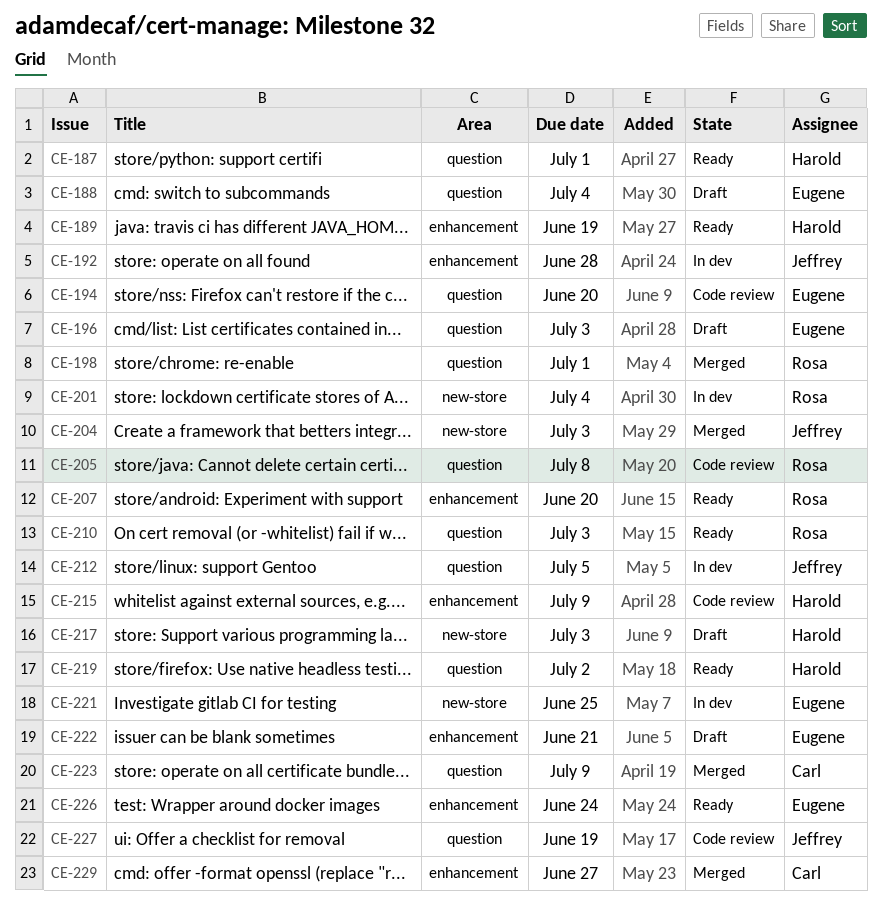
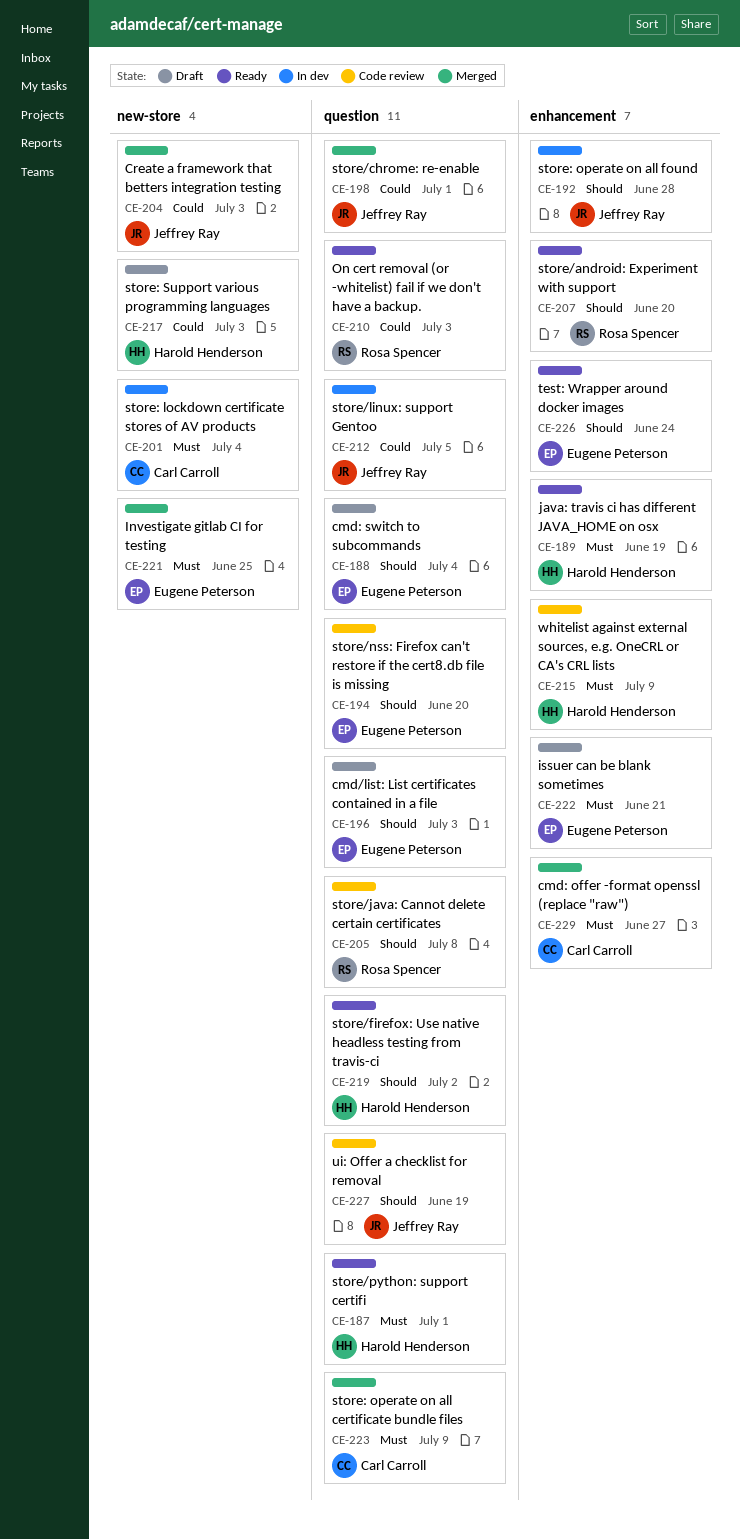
CE-198, owner: Rosa Spencer -> Jeffrey Ray
CE-201, owner: Rosa Spencer -> Carl Carroll
CE-221, status: In dev -> Merged

